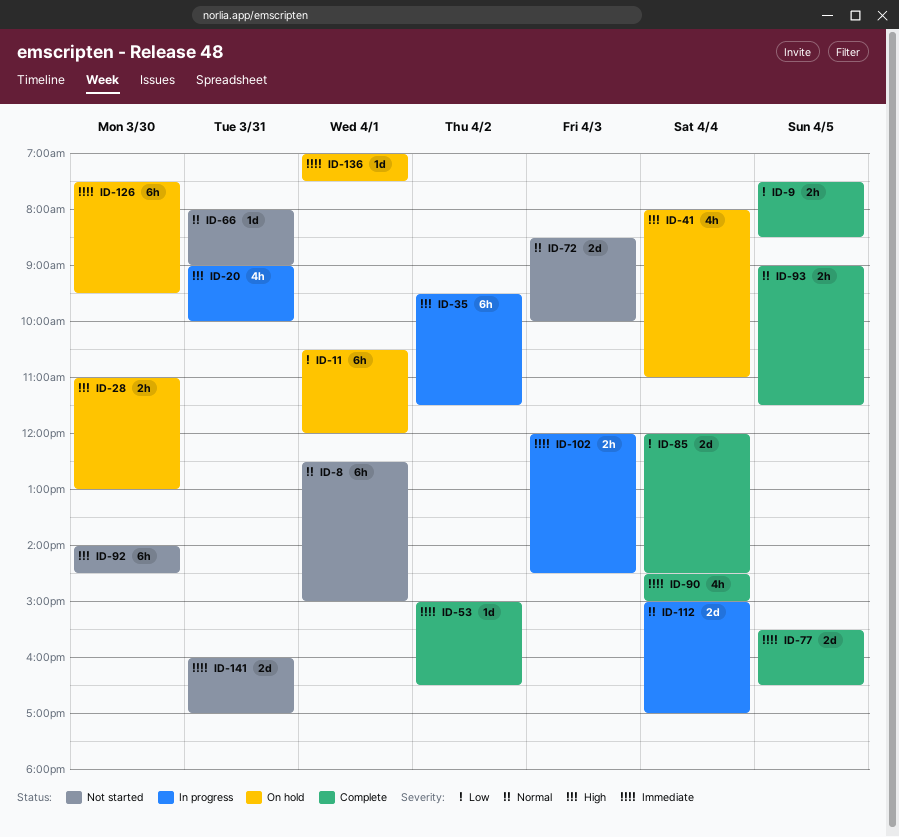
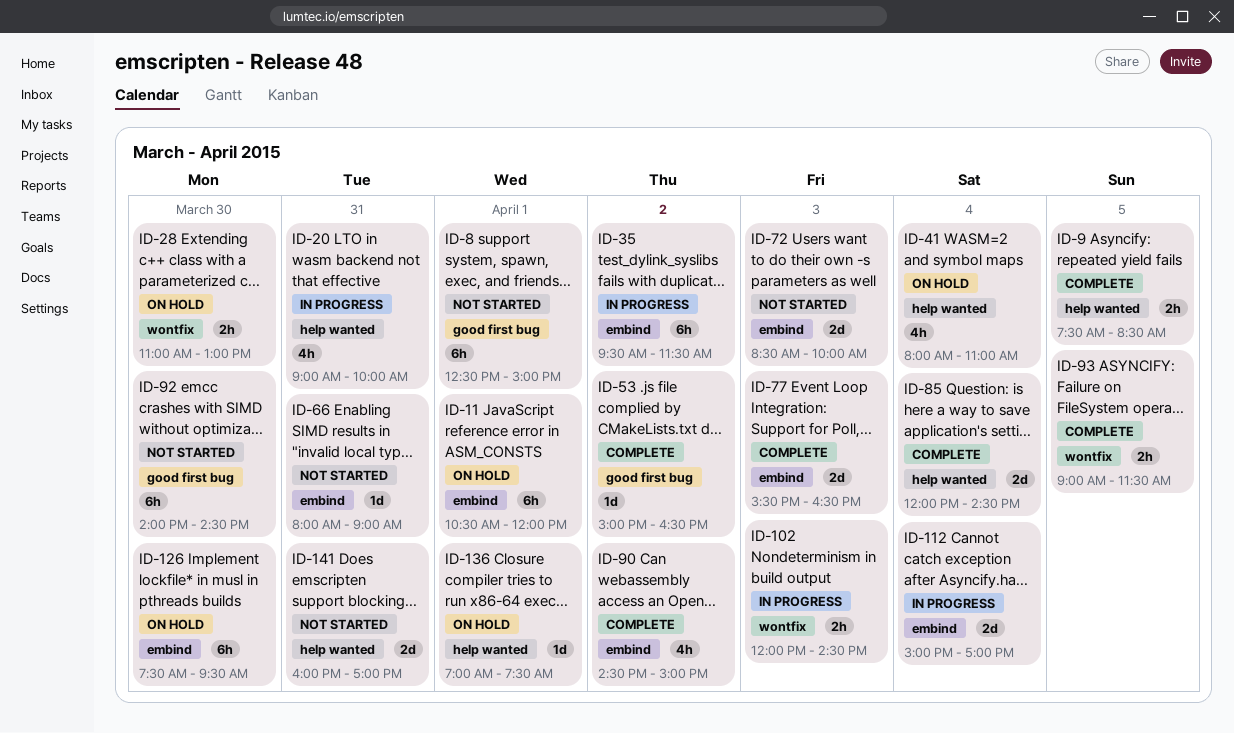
ID-77, day: Apr 5 -> Apr 3
ID-90, day: Apr 4 -> Apr 2

